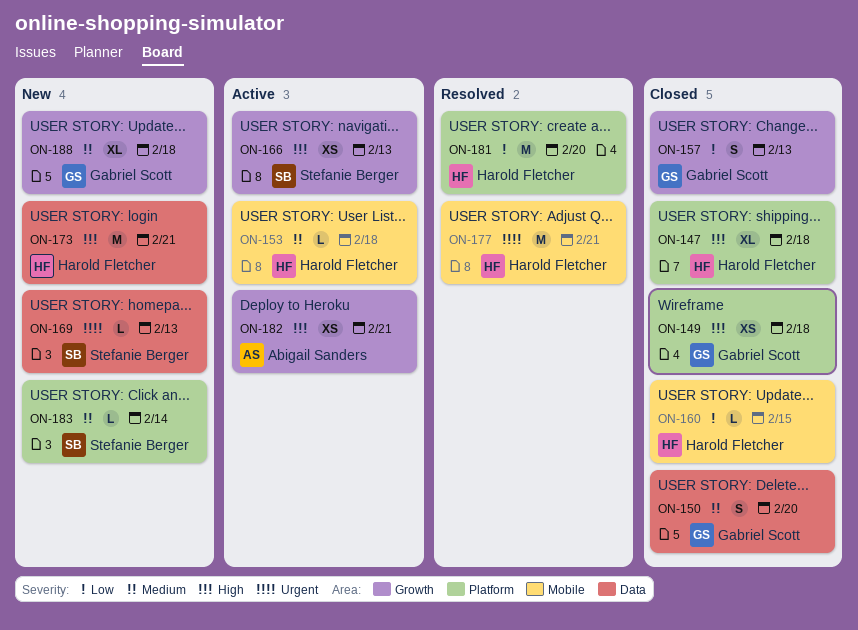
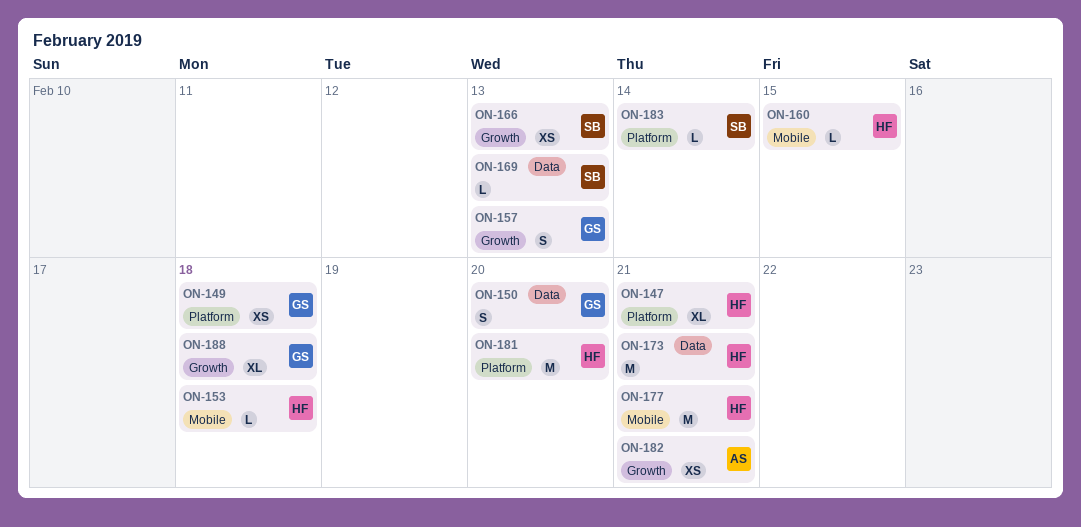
ON-147, due: Feb 18 -> Feb 21

